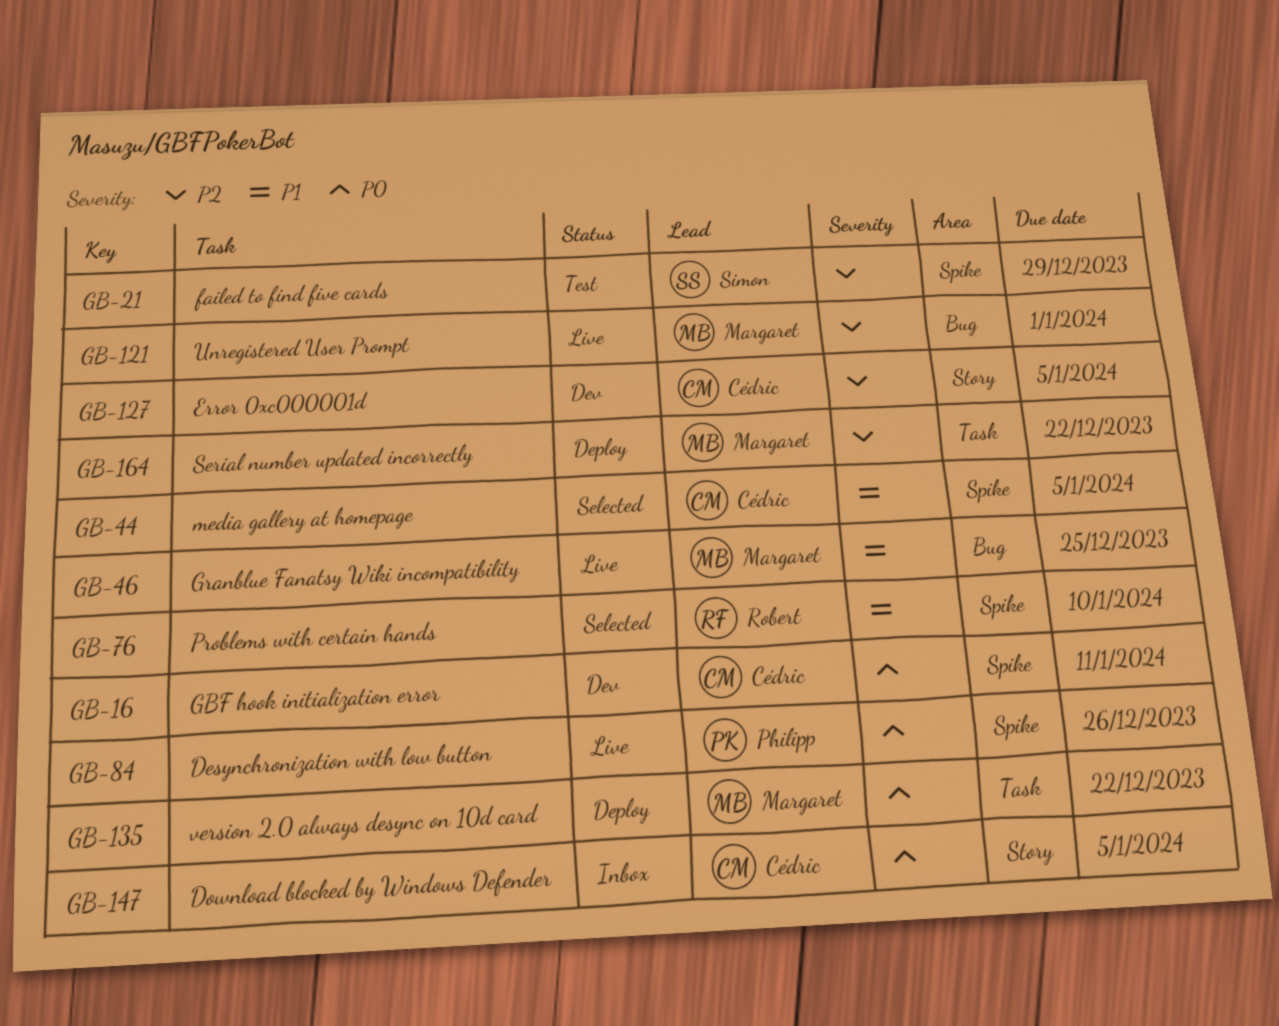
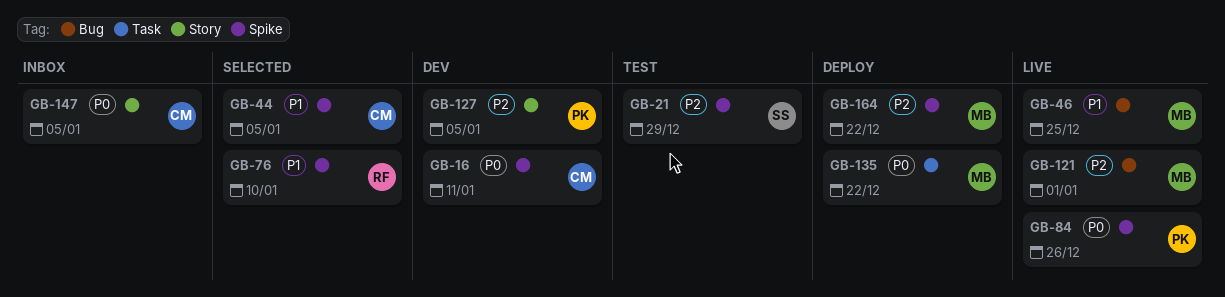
GB-127, owner: Cédric -> Philipp
GB-164, label: Task -> Spike

